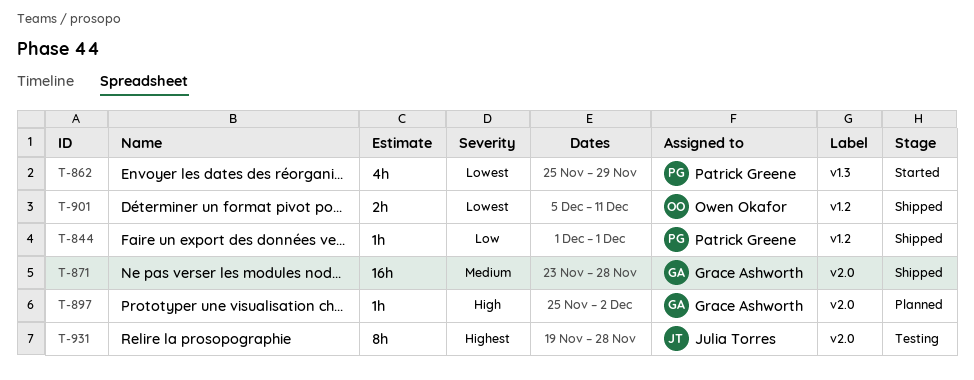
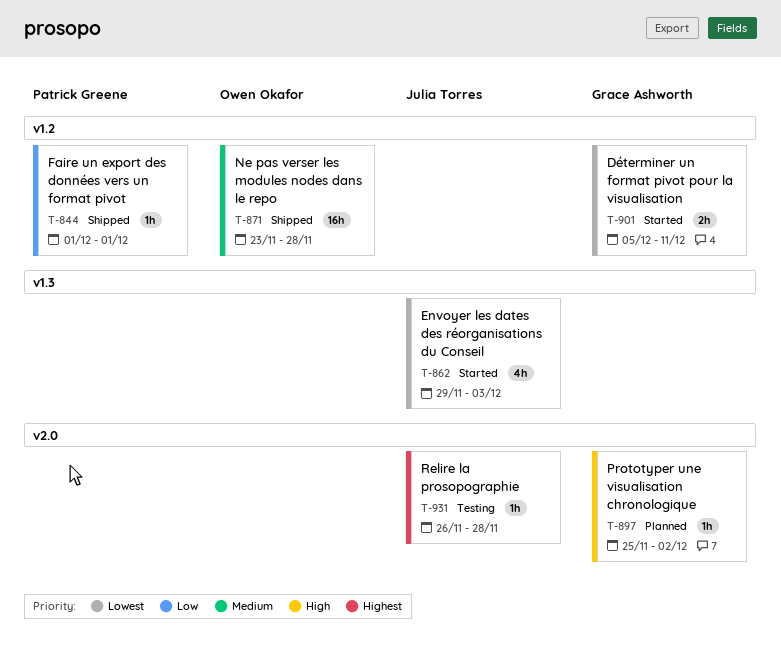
T-862, owner: Patrick Greene -> Julia Torres
T-862, start: Nov 25 -> Nov 29
T-862, due: Nov 29 -> Dec 3
T-871, owner: Grace Ashworth -> Owen Okafor
T-871, label: v2.0 -> v1.2
T-901, status: Shipped -> Started
T-901, owner: Owen Okafor -> Grace Ashworth
T-931, estimate: 8h -> 1h
T-931, start: Nov 19 -> Nov 26

